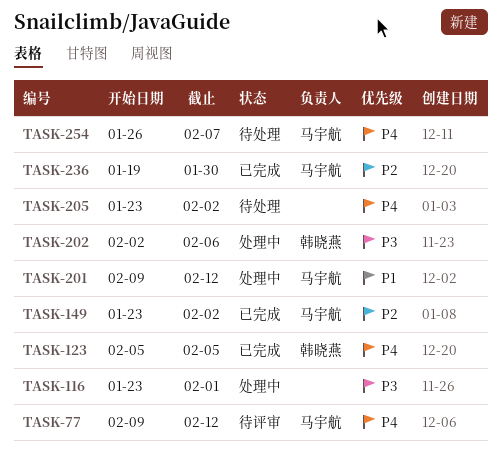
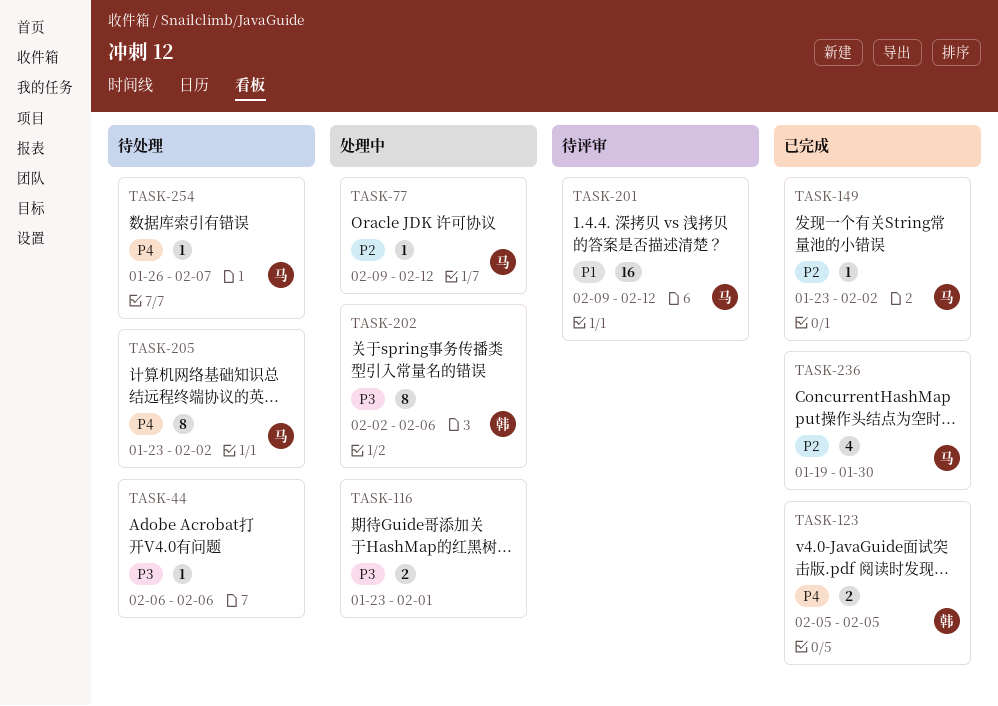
TASK-44: none -> present
TASK-77, status: 待评审 -> 处理中
TASK-77, priority: P4 -> P2
TASK-201, status: 处理中 -> 待评审
TASK-205, owner: none -> 马宇航

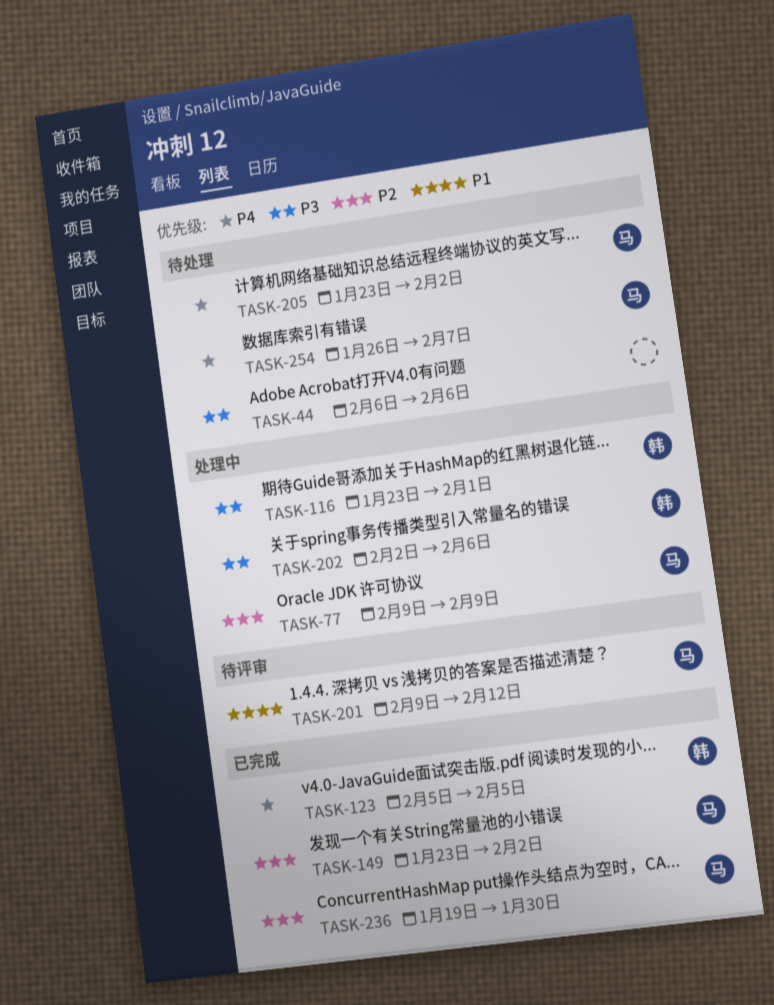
TASK-77, due: Feb 12 -> Feb 9
TASK-116, owner: none -> 韩

